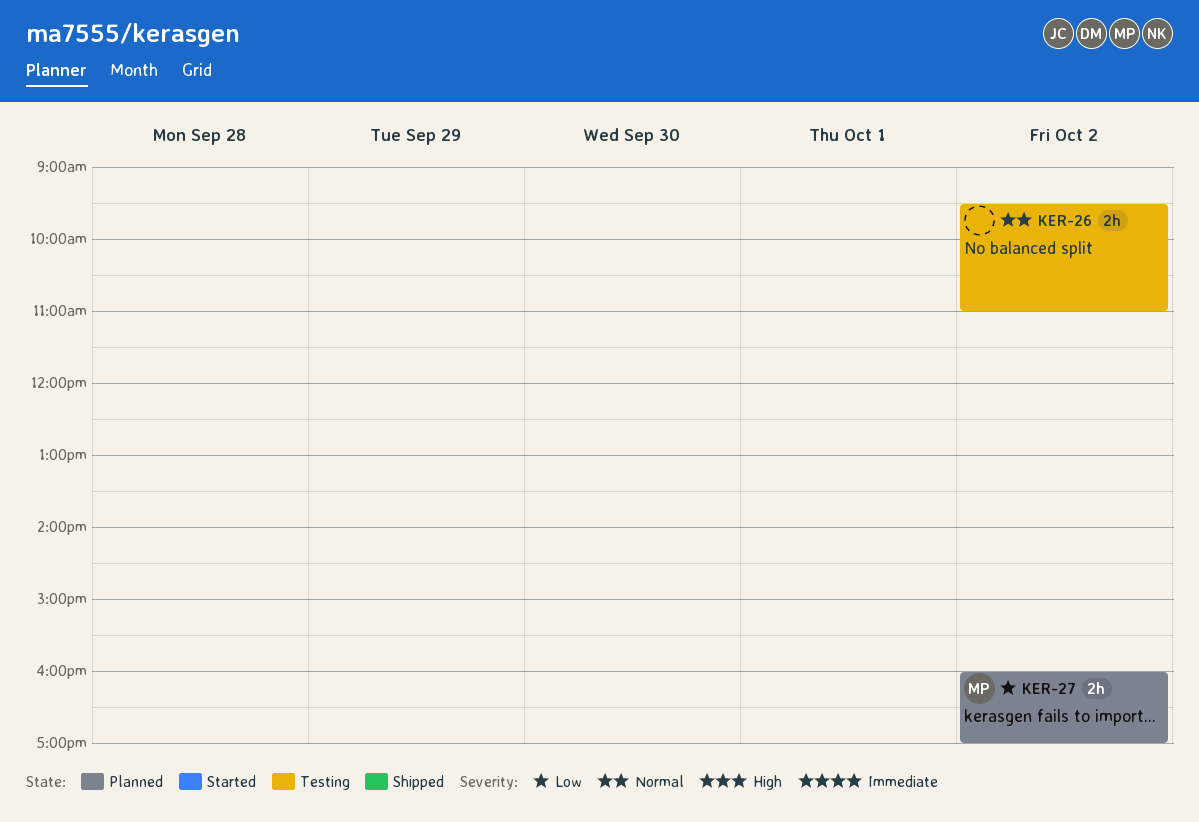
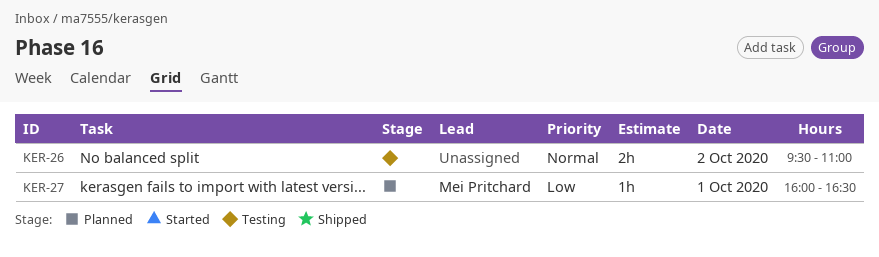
KER-27, estimate: 2h -> 1h
KER-27, day: Oct 2 -> Oct 1
KER-27, ends: 17:00 -> 16:30

